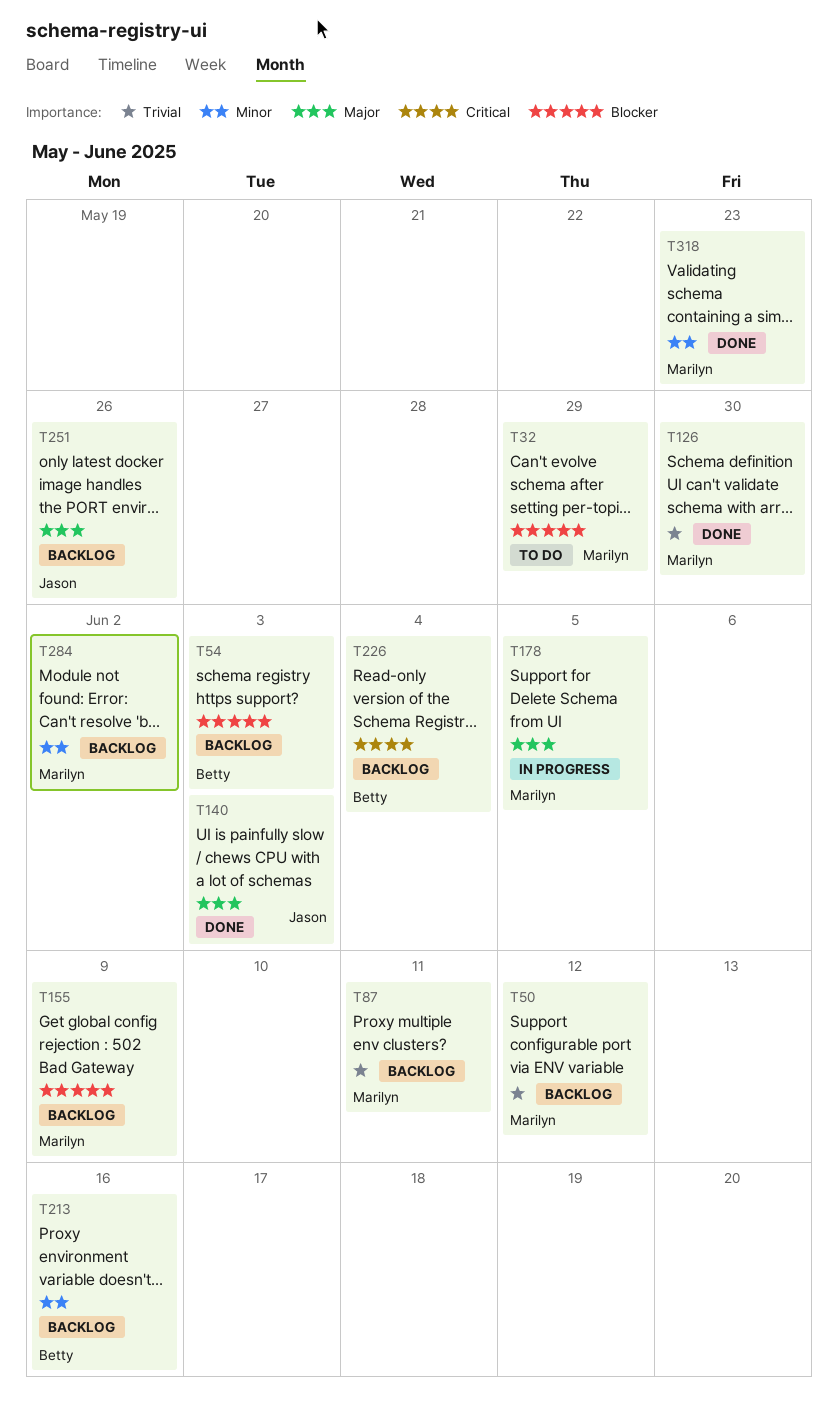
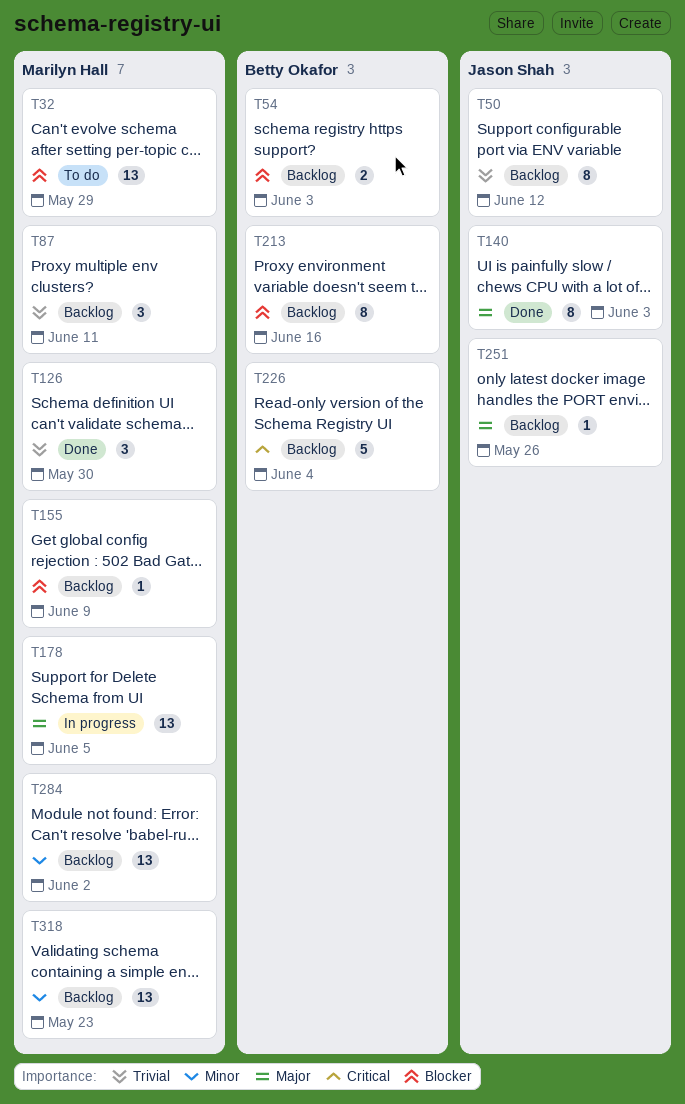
T50, owner: Marilyn Hall -> Jason Shah
T213, priority: Minor -> Blocker
T318, status: Done -> Backlog

